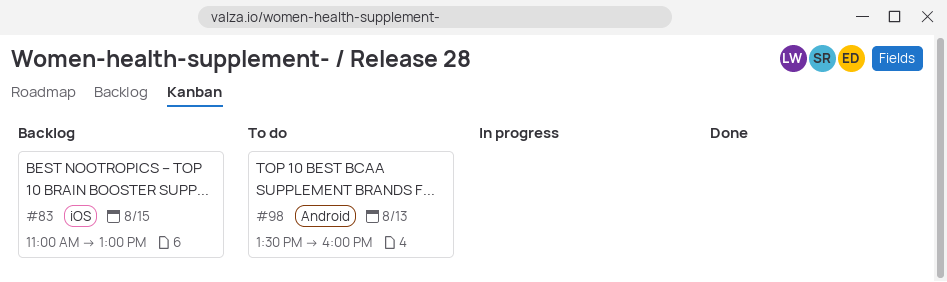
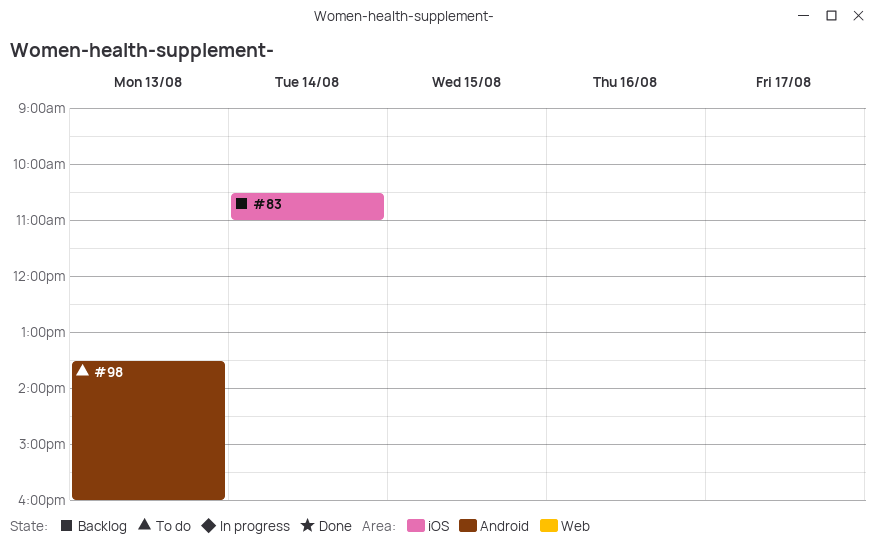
#83, day: Aug 15 -> Aug 14
#83, begins: 11:00 -> 10:30
#83, ends: 13:00 -> 11:00

